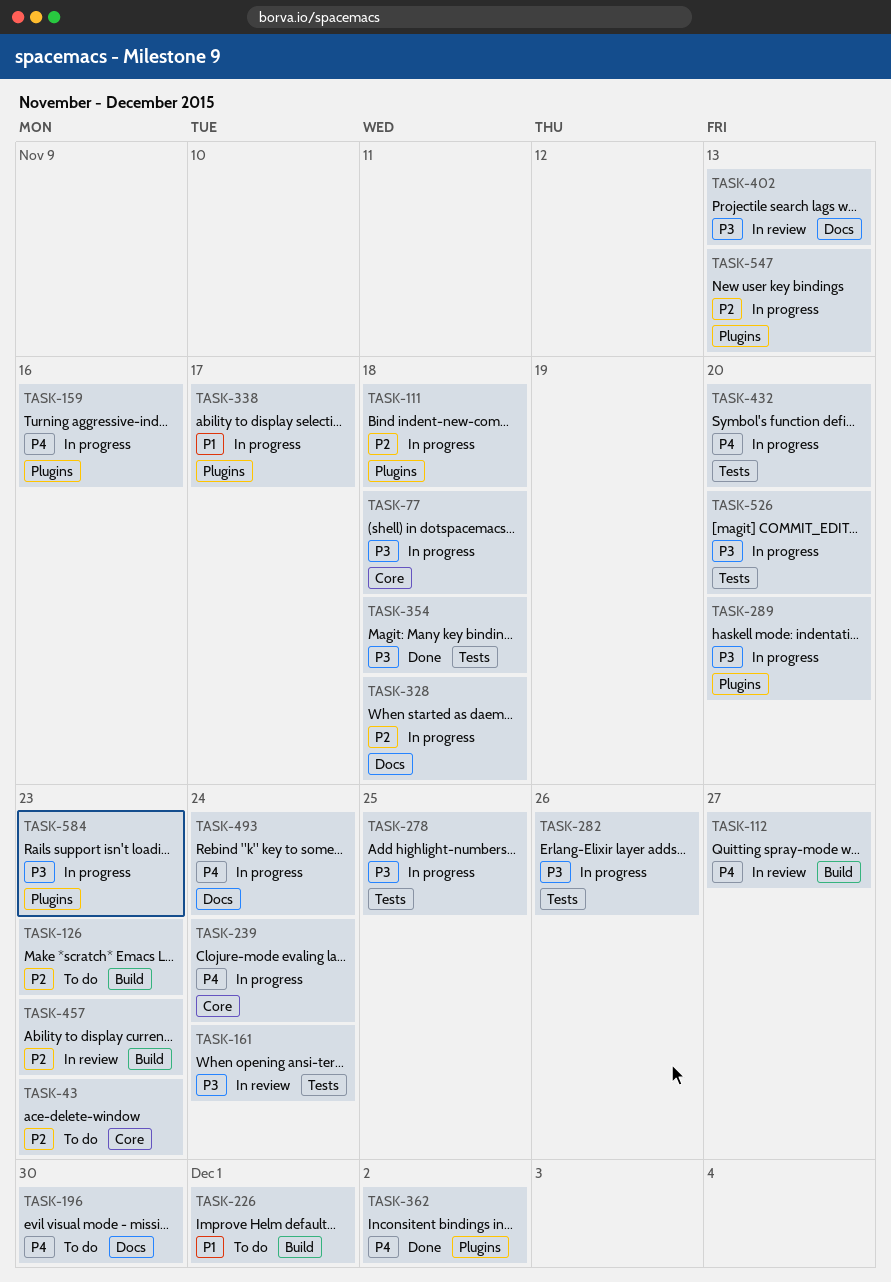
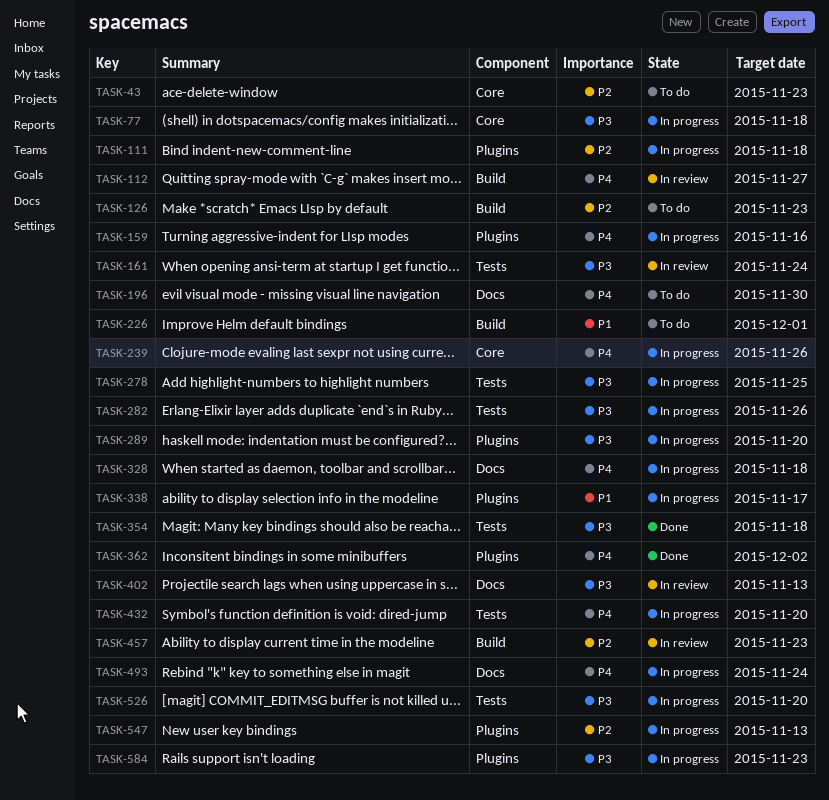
TASK-239, due: Nov 24 -> Nov 26
TASK-328, priority: P2 -> P4

